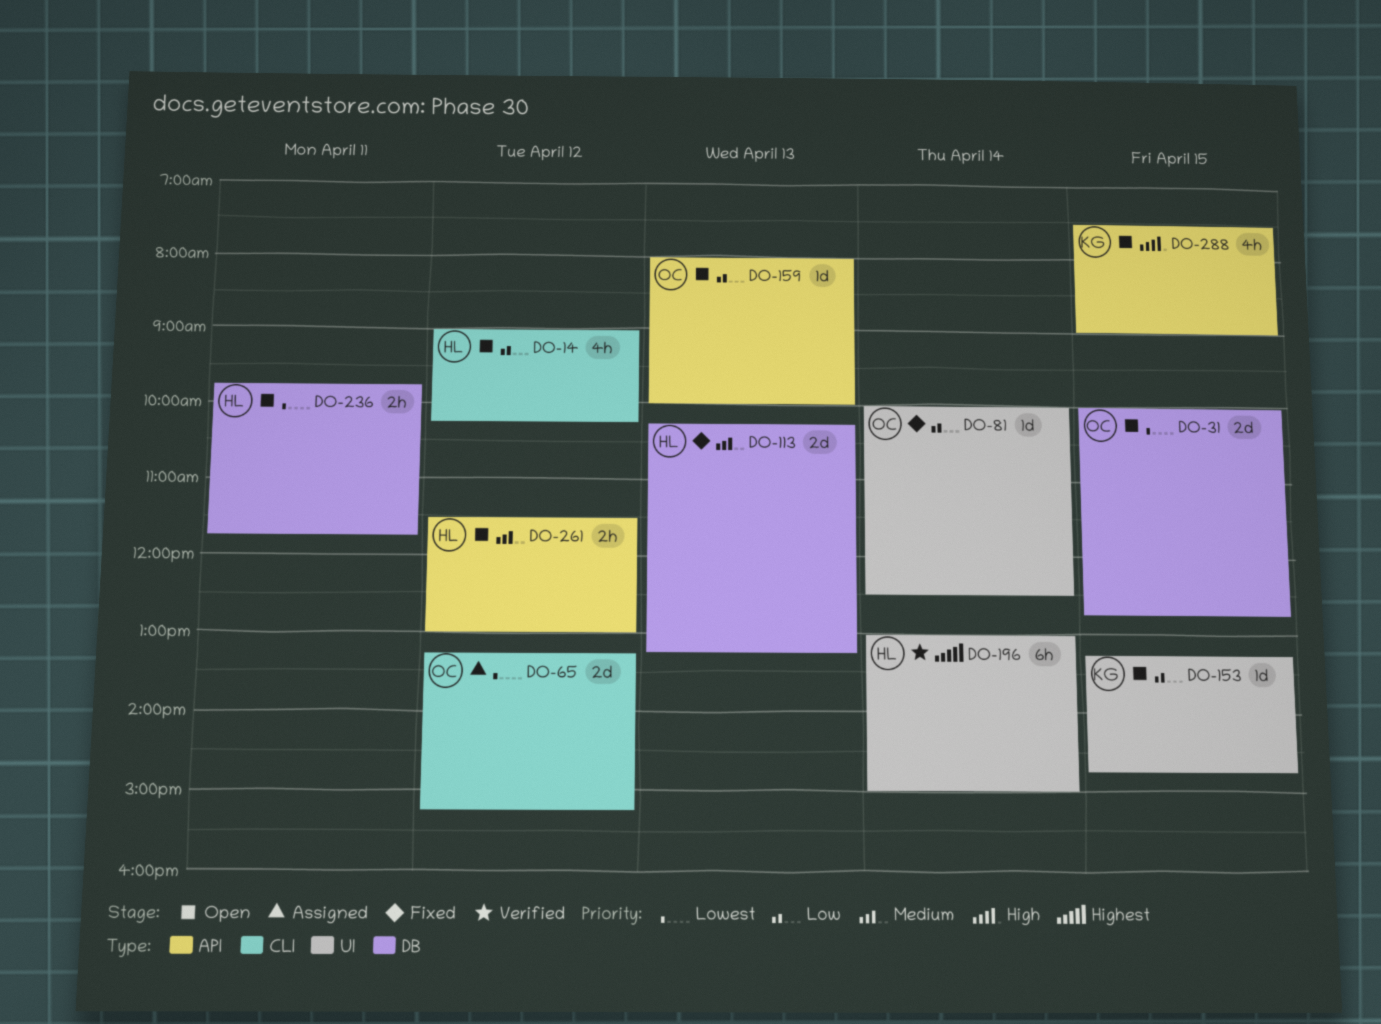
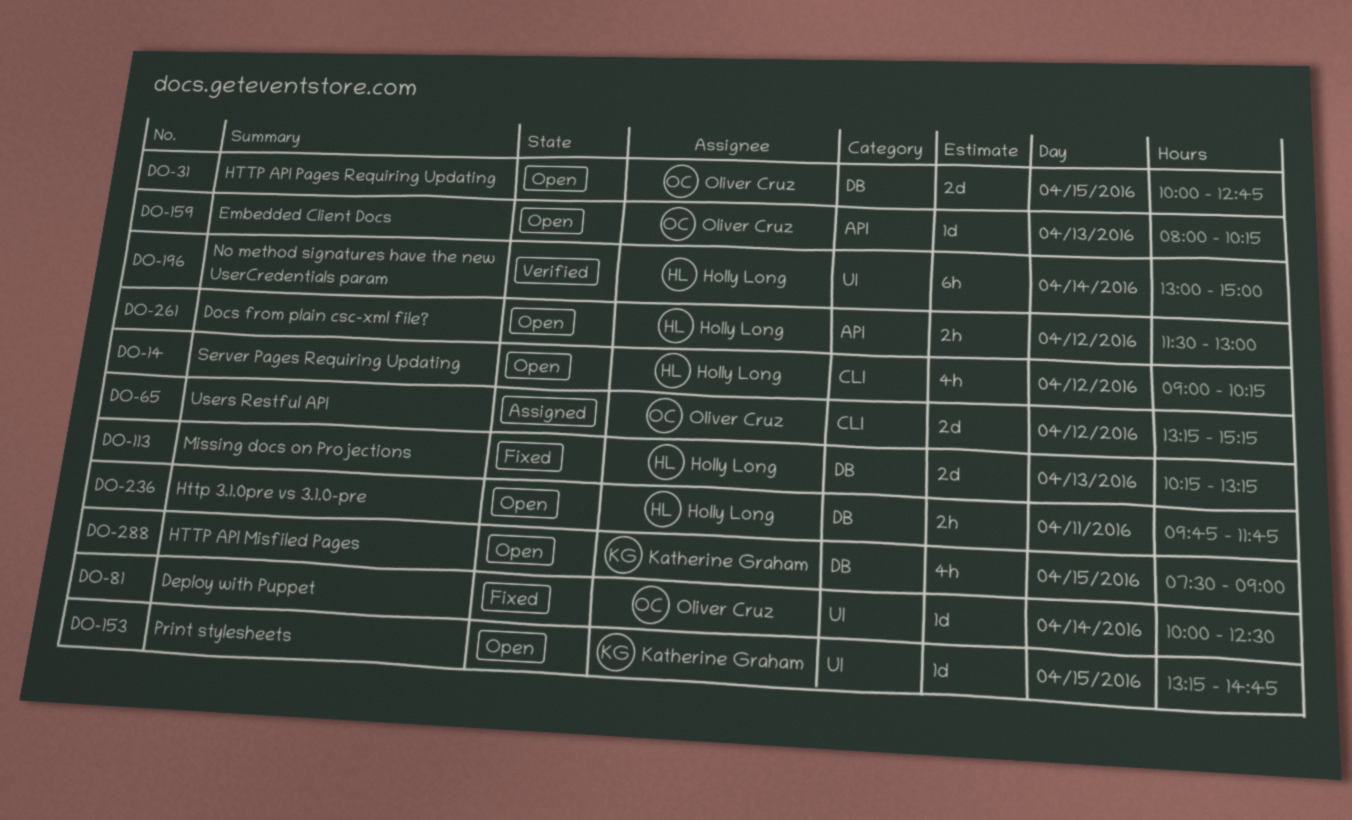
DO-159, ends: 10:00 -> 10:15
DO-288, label: API -> DB

